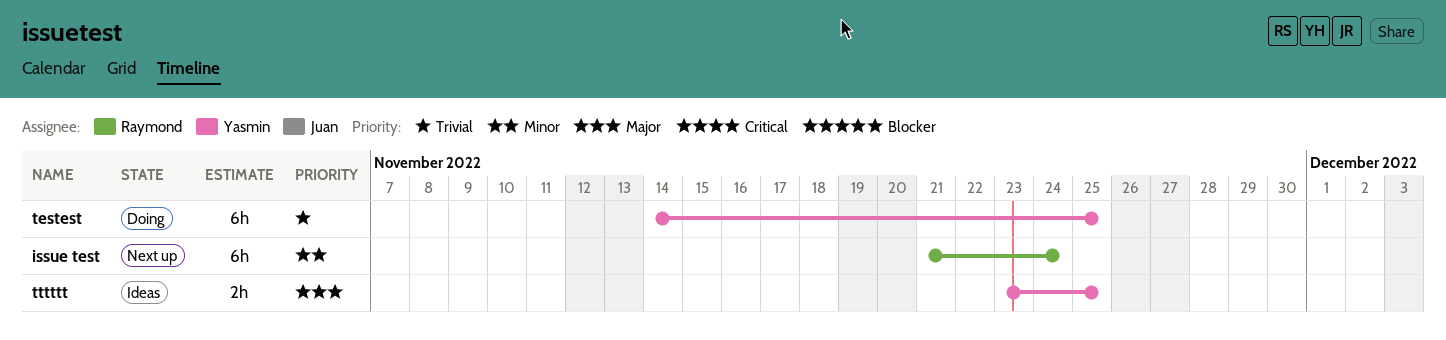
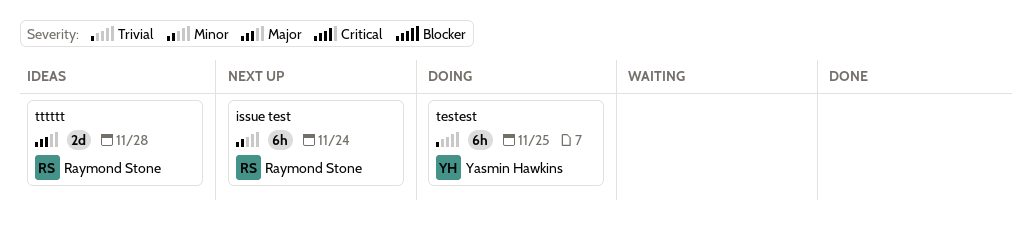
tttttt, owner: Yasmin Hawkins -> Raymond Stone
tttttt, estimate: 2h -> 2d
tttttt, due: Nov 25 -> Nov 28

